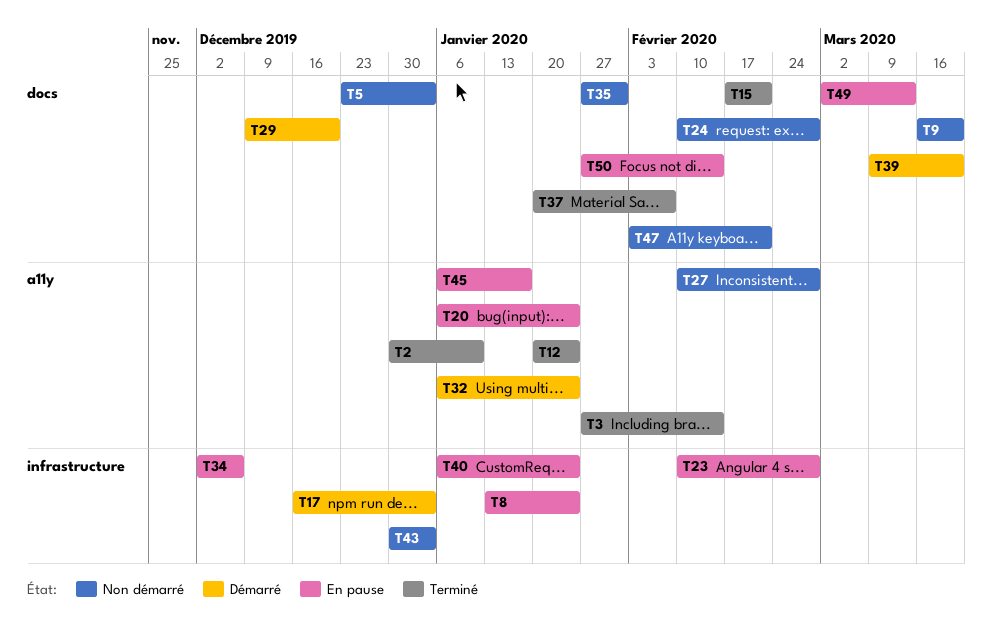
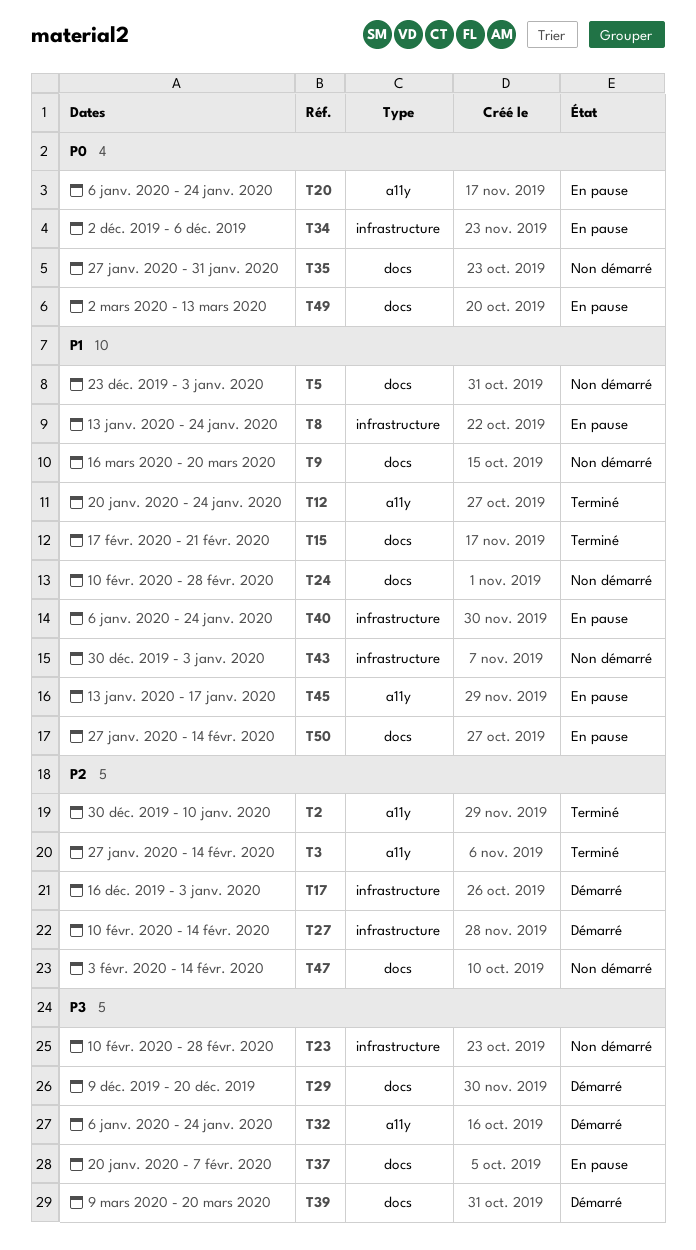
T23, status: En pause -> Non démarré
T27, status: Non démarré -> Démarré
T27, label: a11y -> infrastructure
T27, due: Feb 28 -> Feb 14
T37, status: Terminé -> En pause
T45, start: Jan 6 -> Jan 13
T47, due: Feb 21 -> Feb 14

